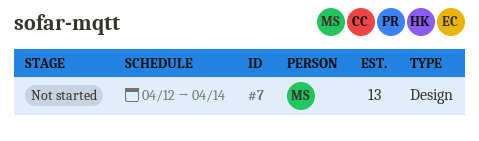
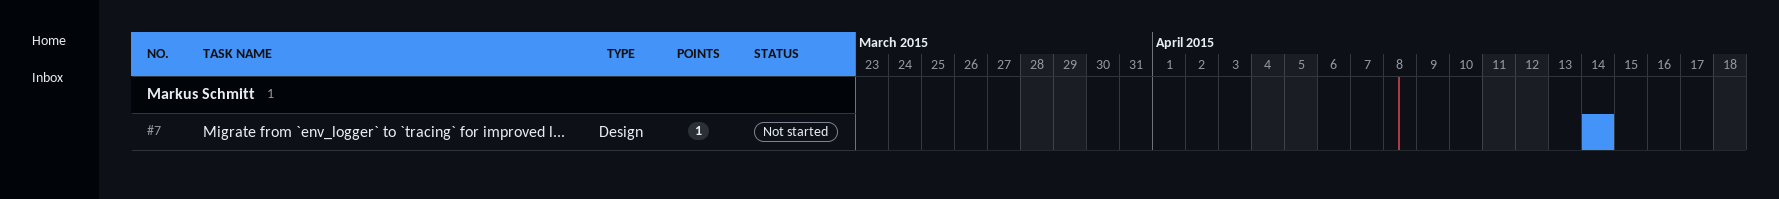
#7, estimate: 13 -> 1
#7, start: Apr 12 -> Apr 14

